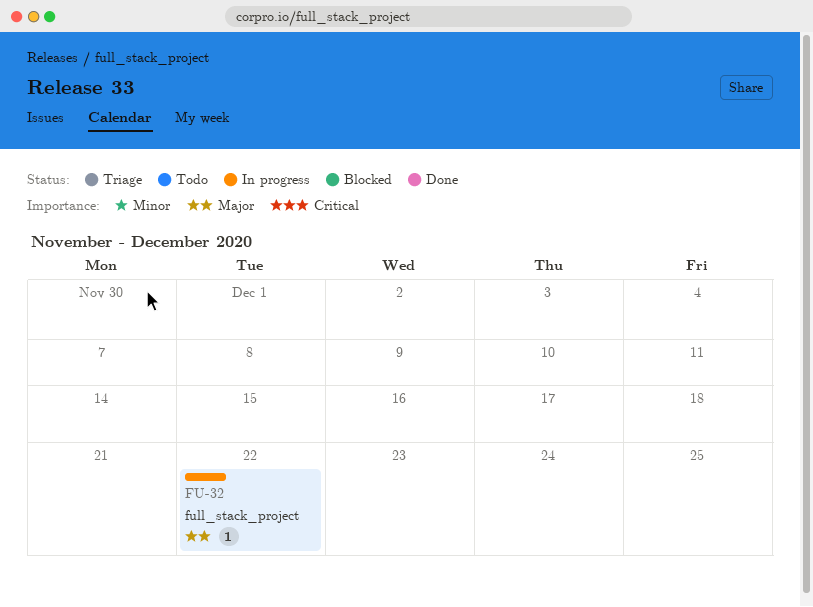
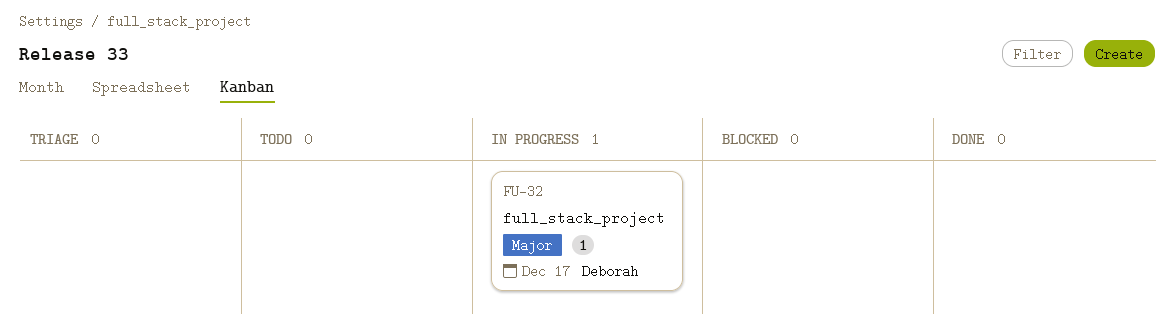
FU-32, due: Dec 22 -> Dec 17

